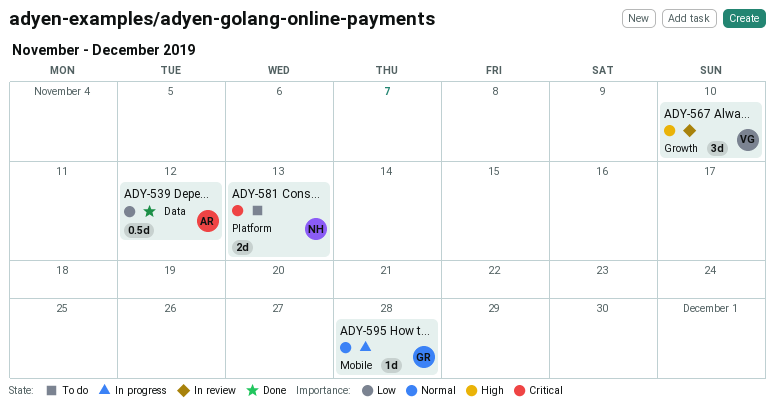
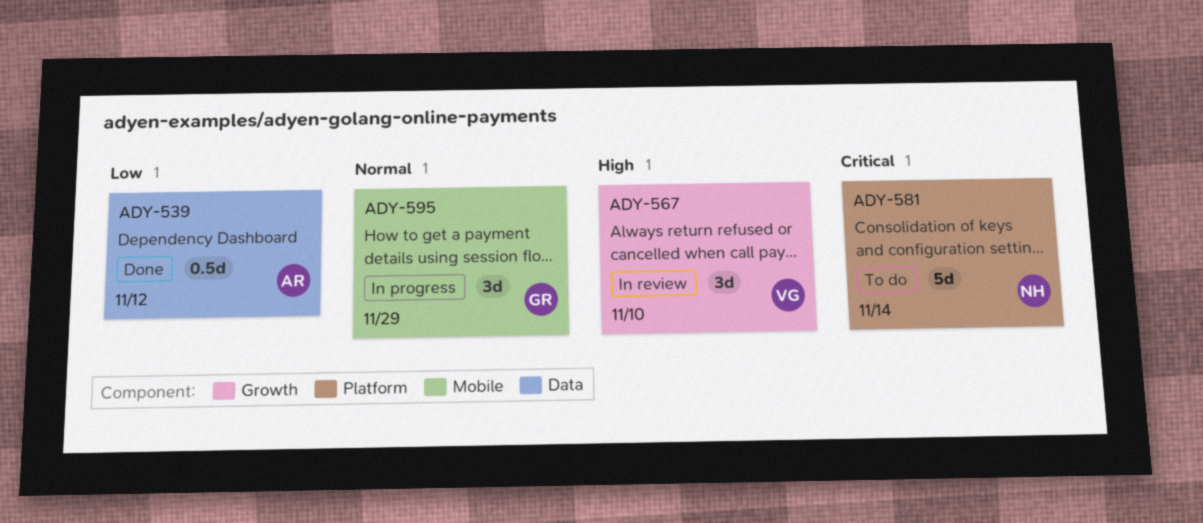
ADY-581, estimate: 2d -> 5d
ADY-581, due: Nov 13 -> Nov 14
ADY-595, estimate: 1d -> 3d
ADY-595, due: Nov 28 -> Nov 29

